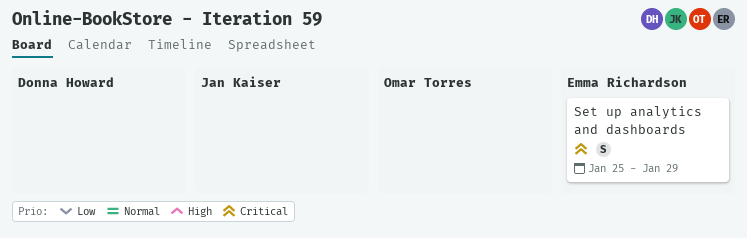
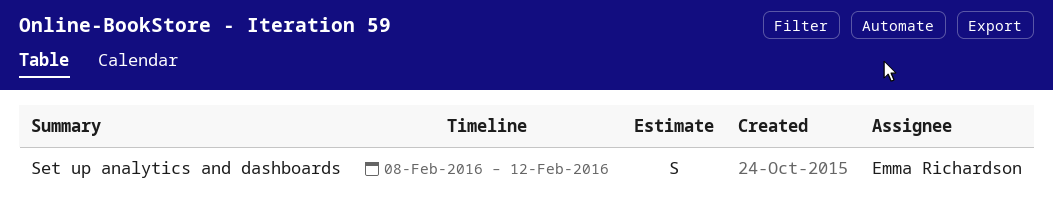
Set up analytics and dashboards, start: Jan 25 -> Feb 8
Set up analytics and dashboards, due: Jan 29 -> Feb 12

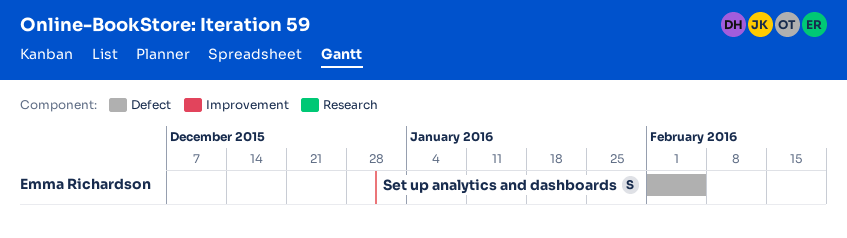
Set up analytics and dashboards, start: Feb 8 -> Feb 1
Set up analytics and dashboards, due: Feb 12 -> Feb 5

